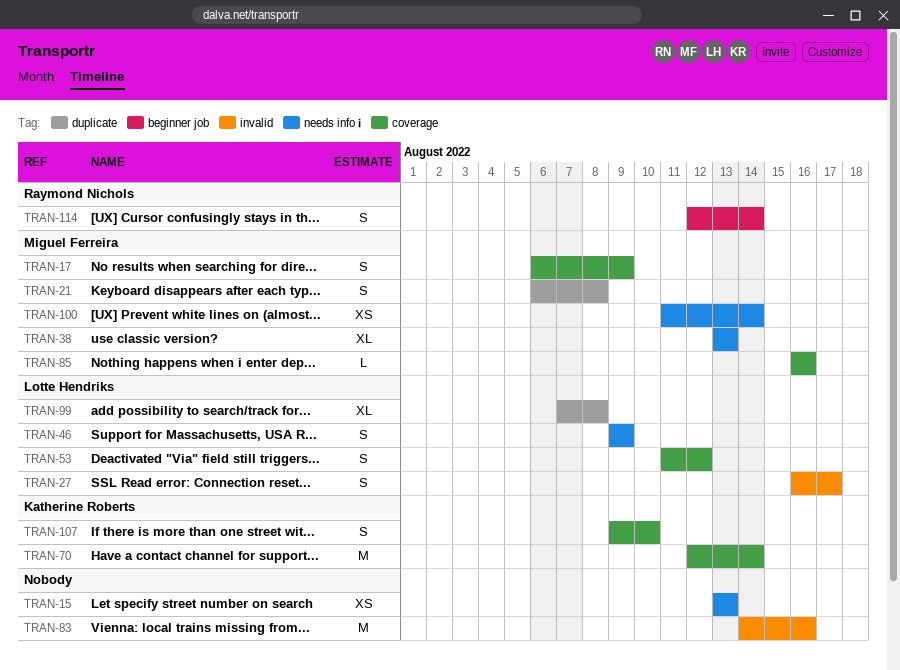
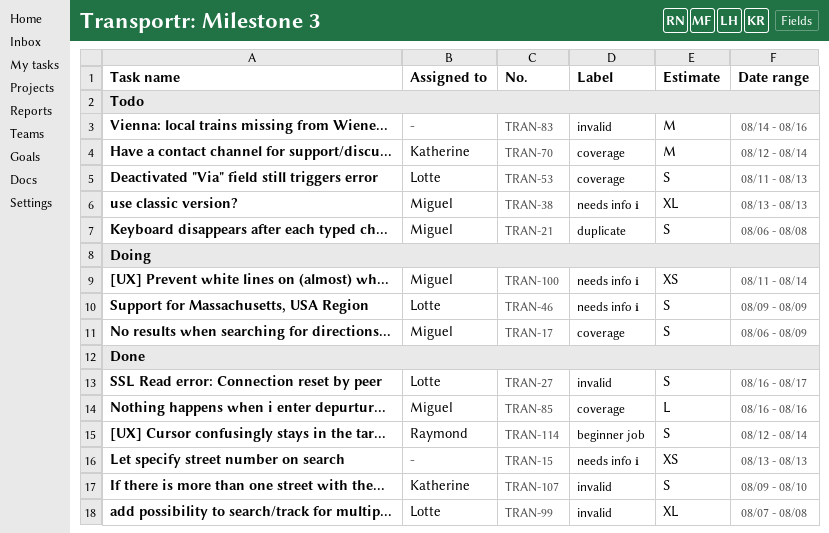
TRAN-53, due: Aug 12 -> Aug 13
TRAN-99, label: duplicate -> invalid
TRAN-107, label: coverage -> invalid

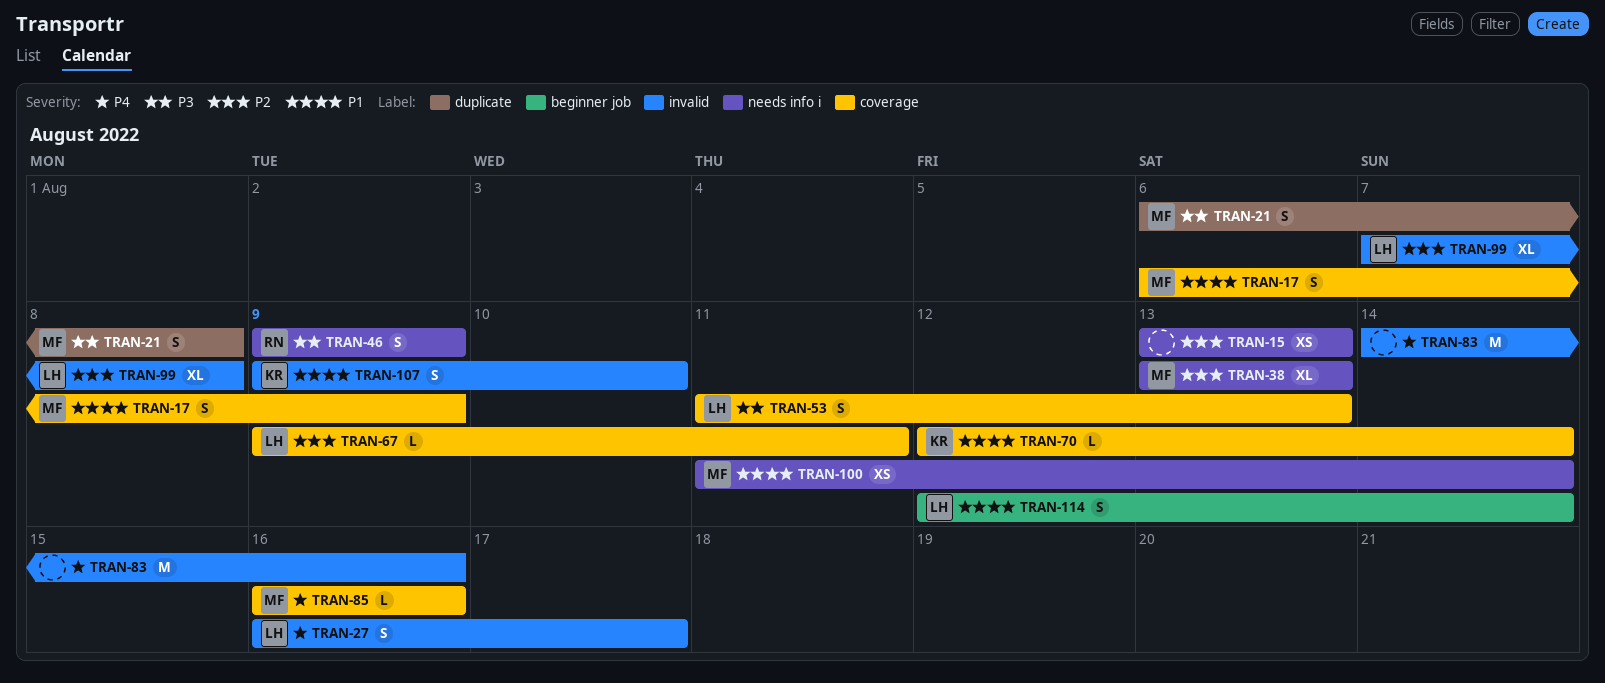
TRAN-46, owner: Lotte -> Raymond
TRAN-67: none -> present
TRAN-70, estimate: M -> L
TRAN-114, owner: Raymond -> Lotte

